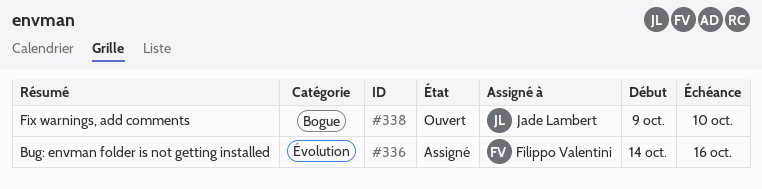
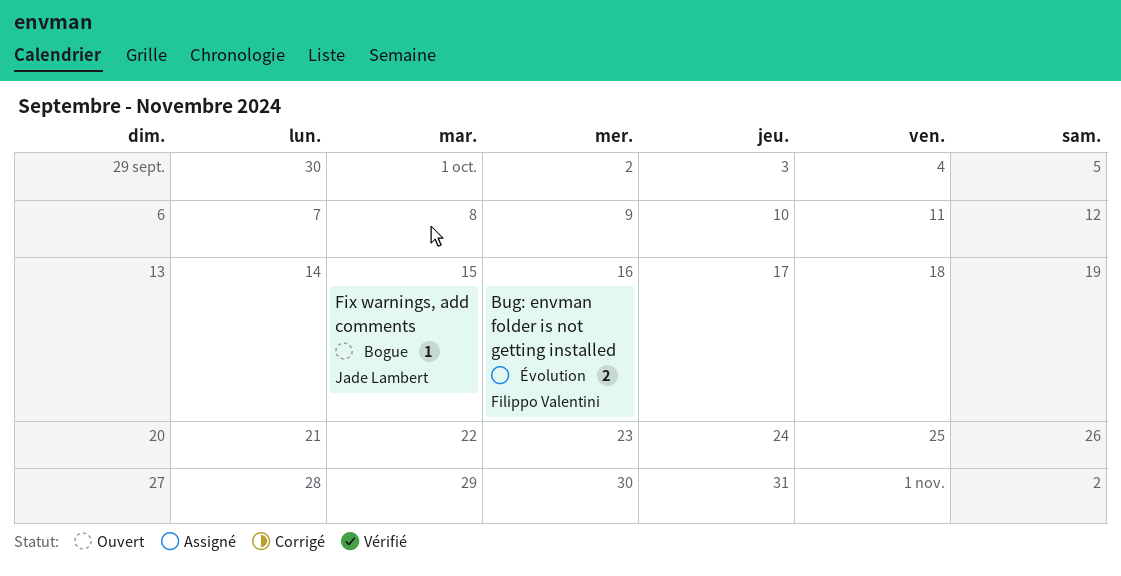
Fix warnings, add comments, due: Oct 10 -> Oct 15

